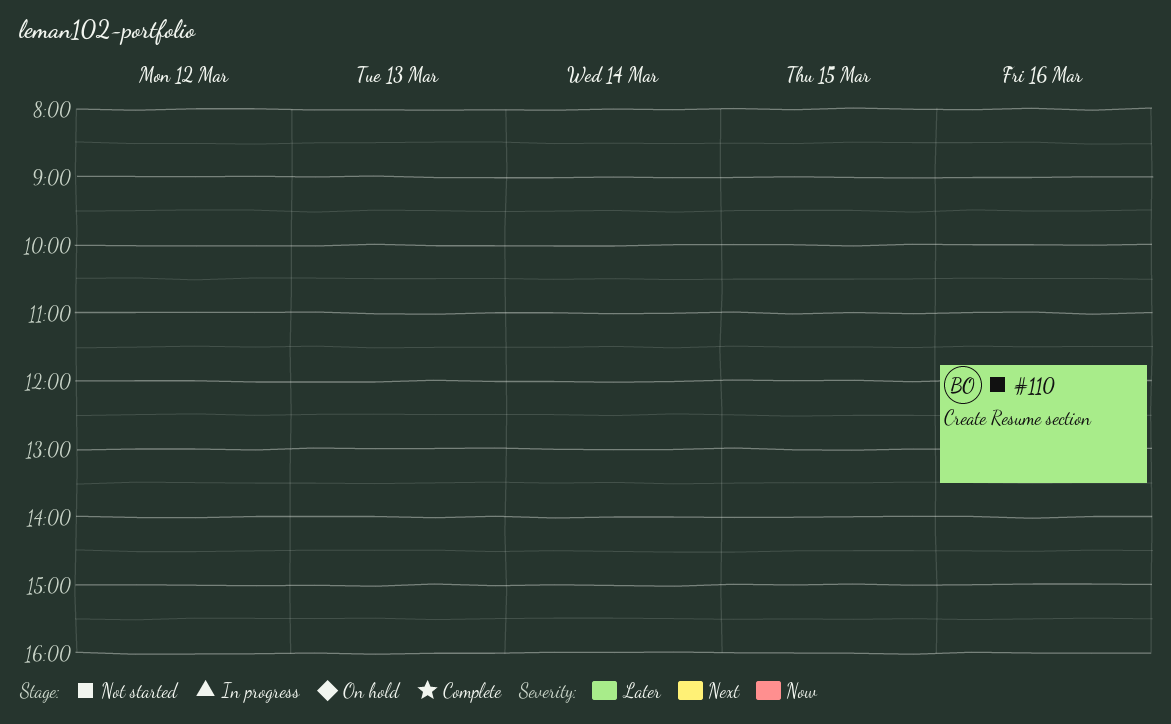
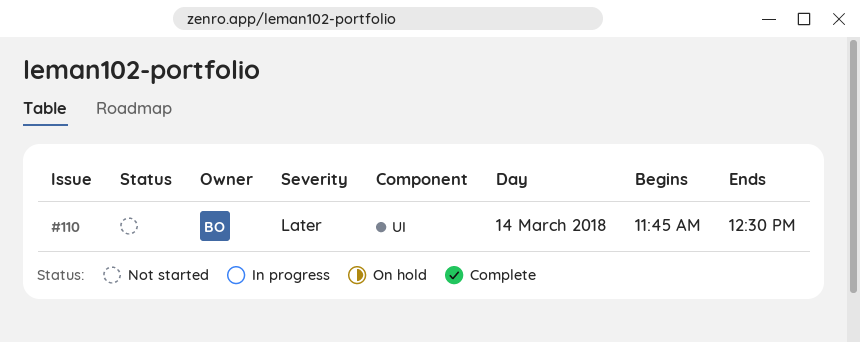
#110, day: Mar 16 -> Mar 14
#110, ends: 13:30 -> 12:30

